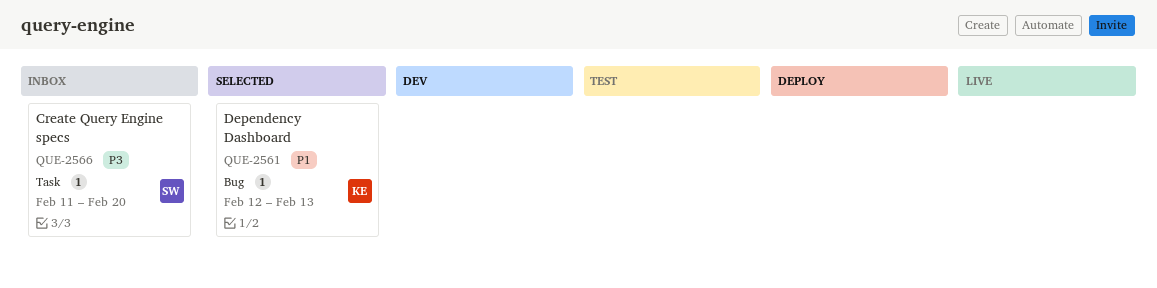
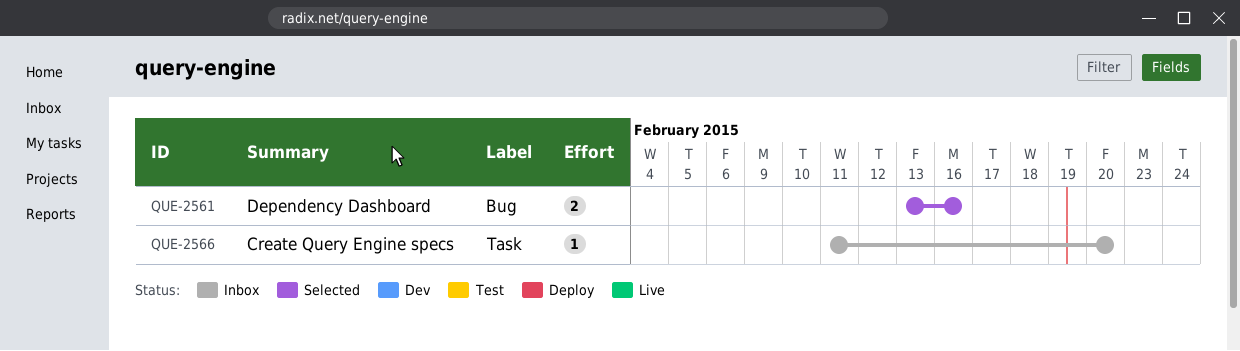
QUE-2561, estimate: 1 -> 2
QUE-2561, start: Feb 12 -> Feb 13
QUE-2561, due: Feb 13 -> Feb 16

